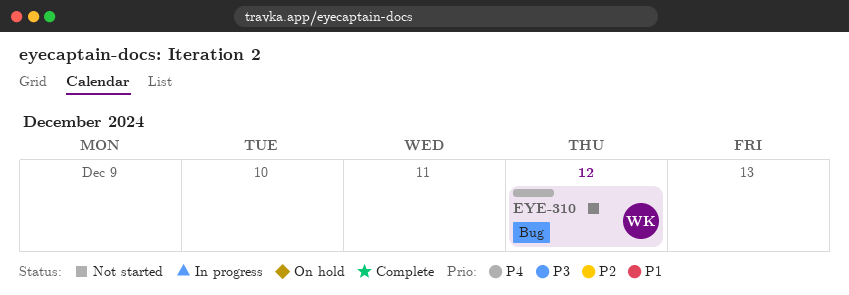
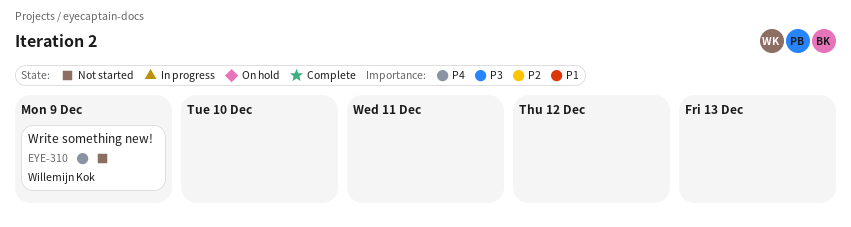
EYE-310, due: Dec 12 -> Dec 9

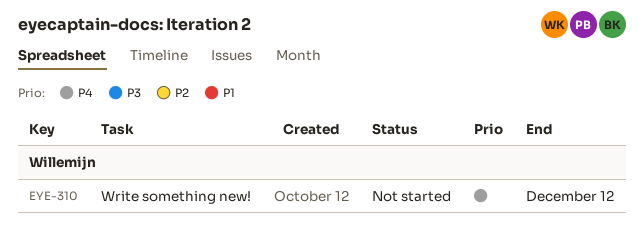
EYE-310, due: Dec 9 -> Dec 12

